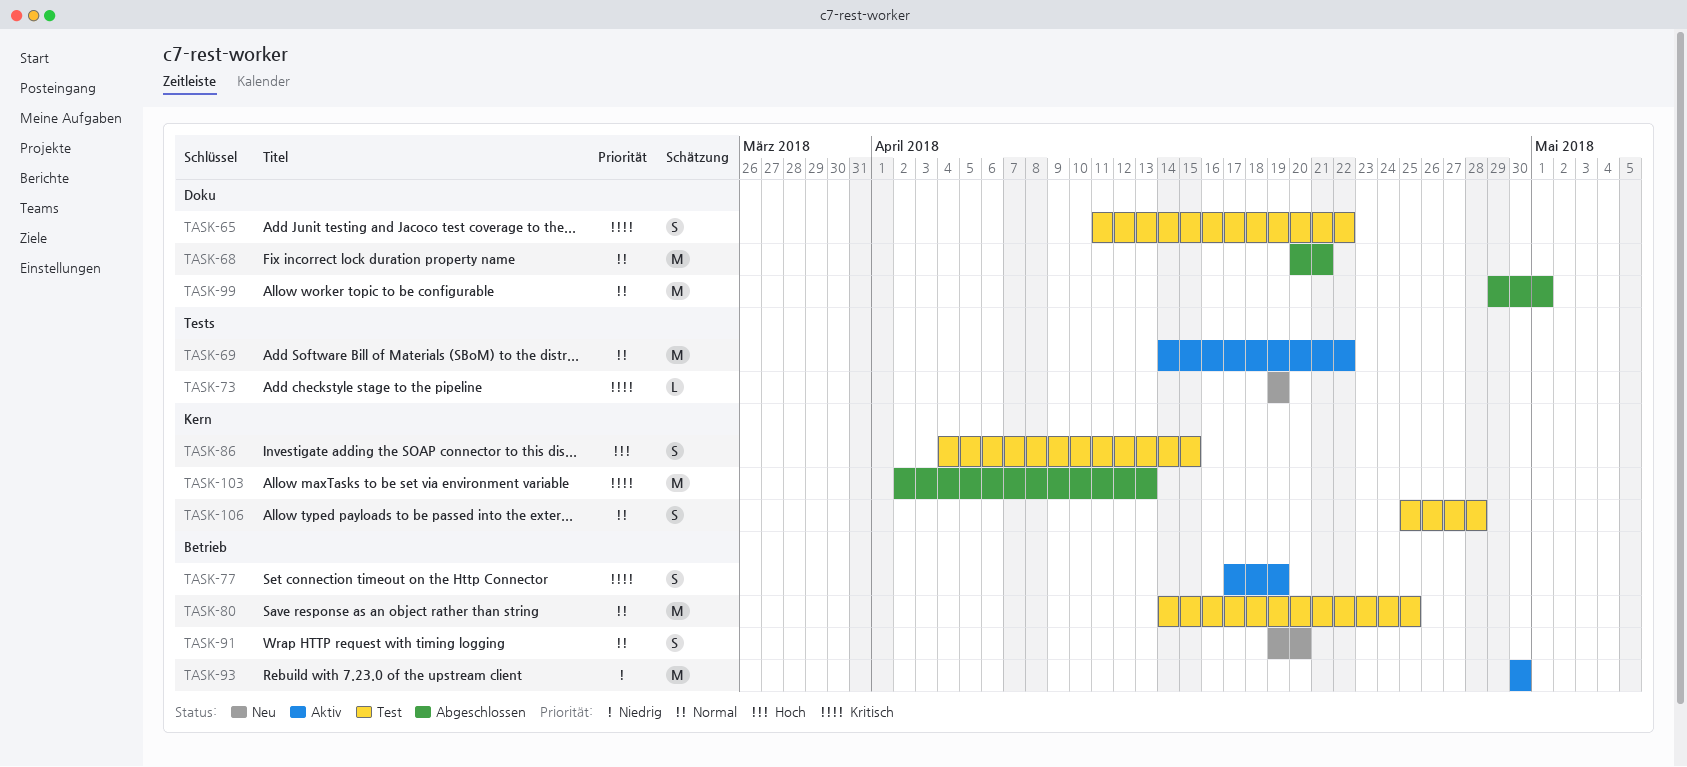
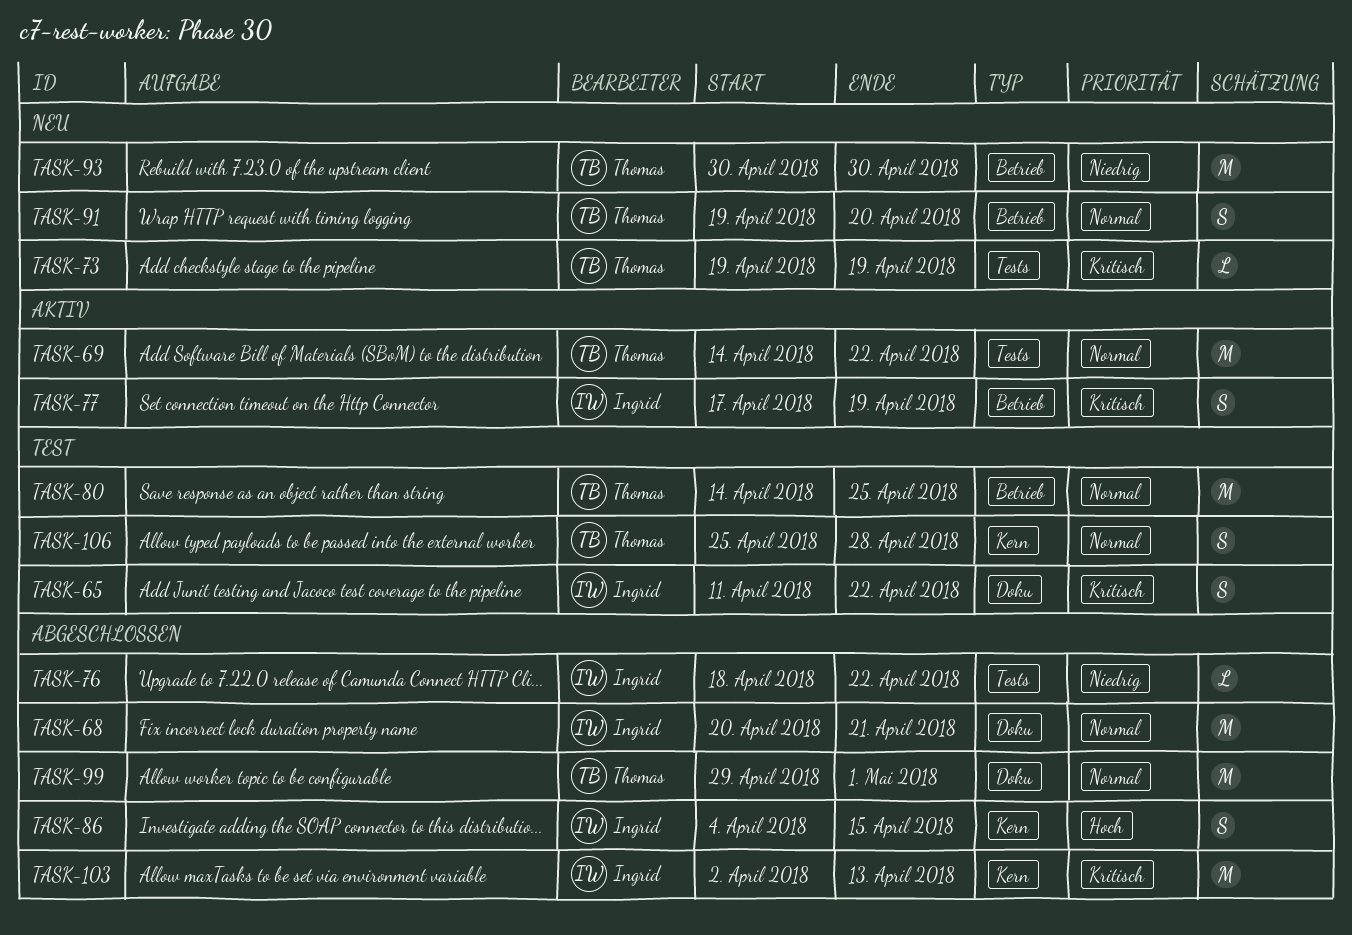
TASK-76: none -> present
TASK-86, status: Test -> Abgeschlossen
TASK-93, status: Aktiv -> Neu

